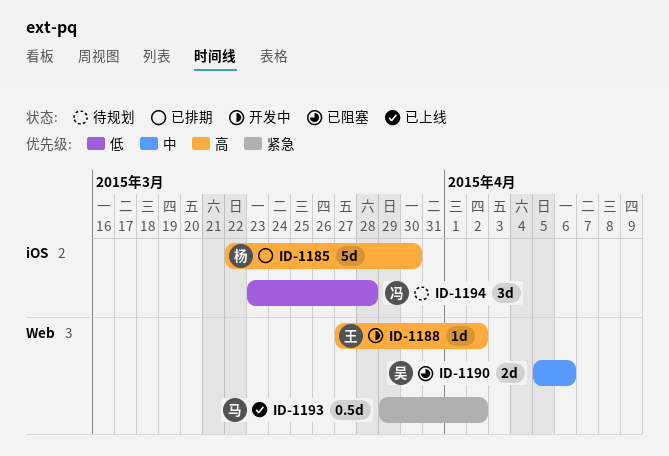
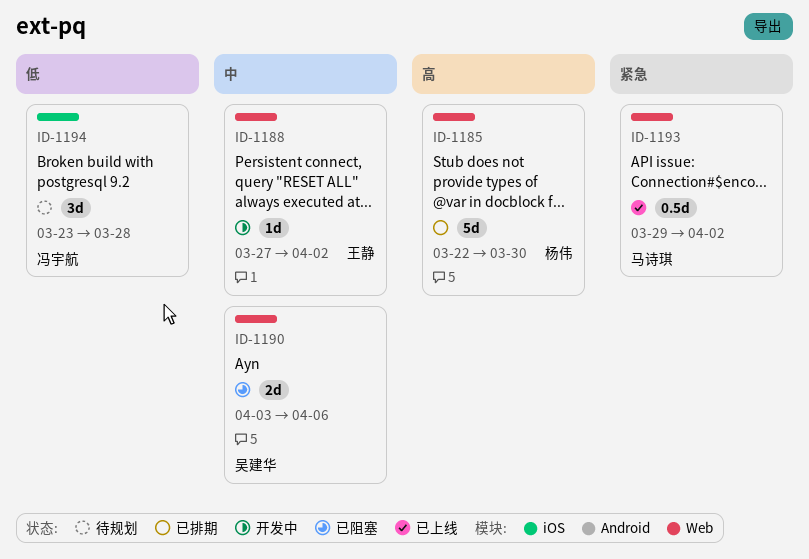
ID-1185, label: iOS -> Web
ID-1188, priority: 高 -> 中
ID-1190, start: Apr 5 -> Apr 3

